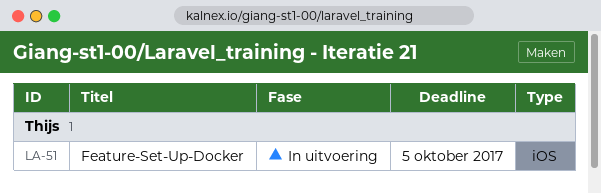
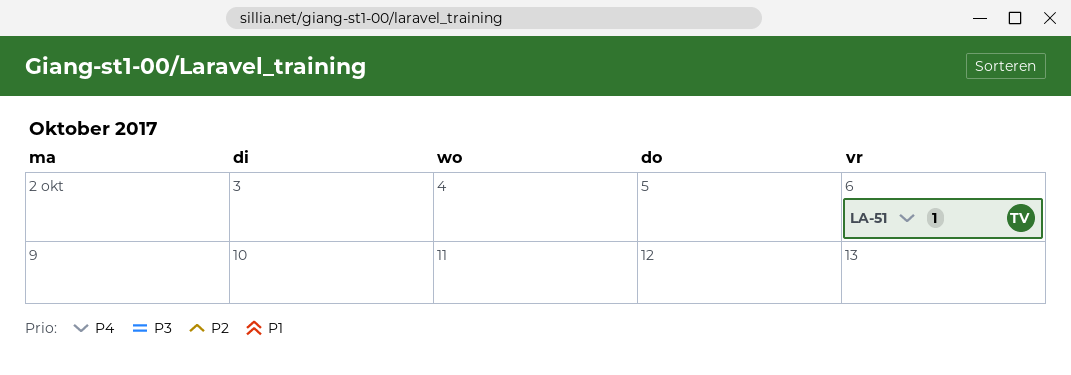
LA-51, due: Oct 5 -> Oct 6

